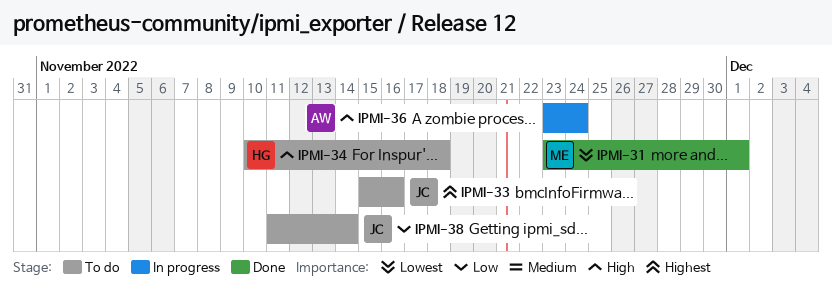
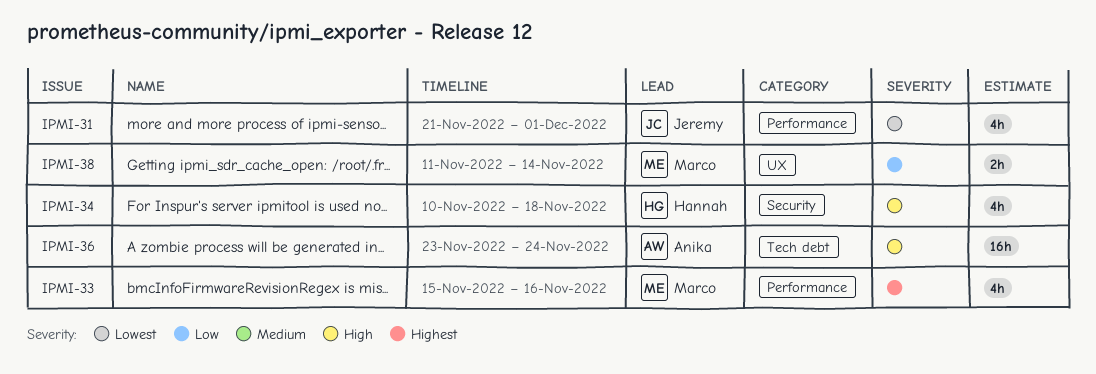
IPMI-31, owner: Marco -> Jeremy
IPMI-31, start: Nov 23 -> Nov 21
IPMI-33, owner: Jeremy -> Marco
IPMI-38, owner: Jeremy -> Marco

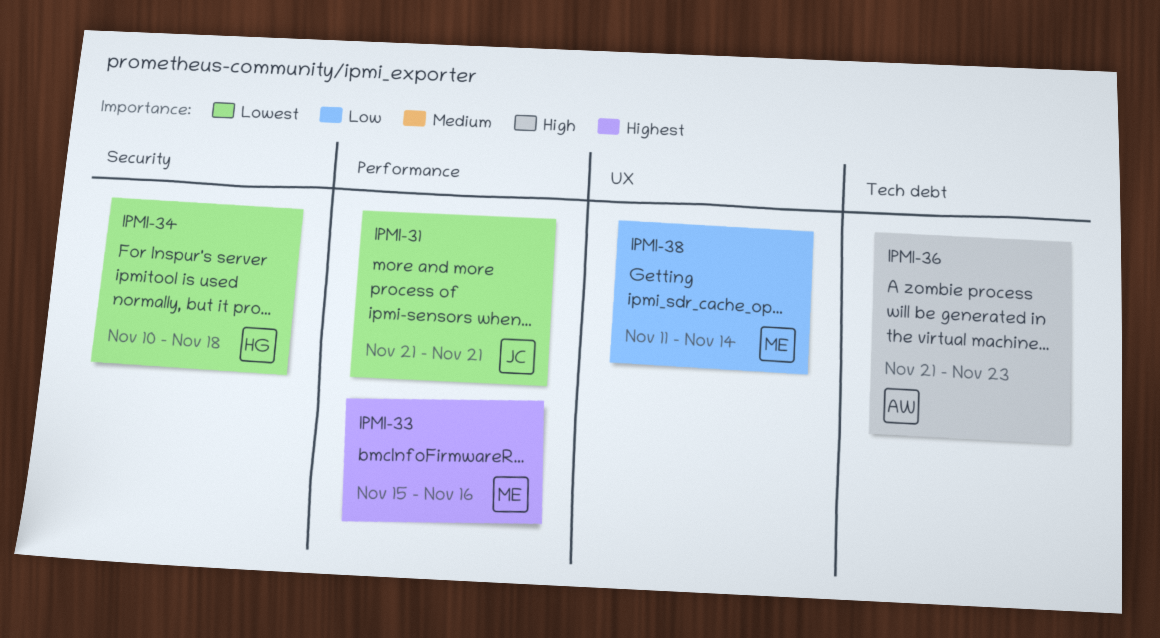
IPMI-31, due: Dec 1 -> Nov 21
IPMI-34, priority: High -> Lowest
IPMI-36, start: Nov 23 -> Nov 21
IPMI-36, due: Nov 24 -> Nov 23

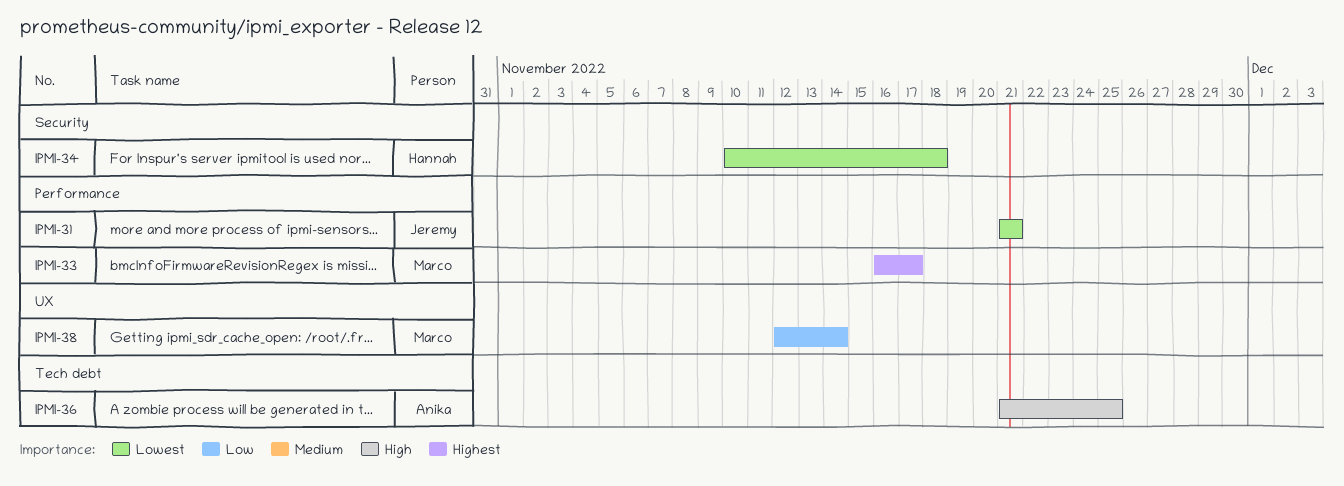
IPMI-33, start: Nov 15 -> Nov 16
IPMI-33, due: Nov 16 -> Nov 17
IPMI-36, due: Nov 23 -> Nov 25
IPMI-38, start: Nov 11 -> Nov 12

